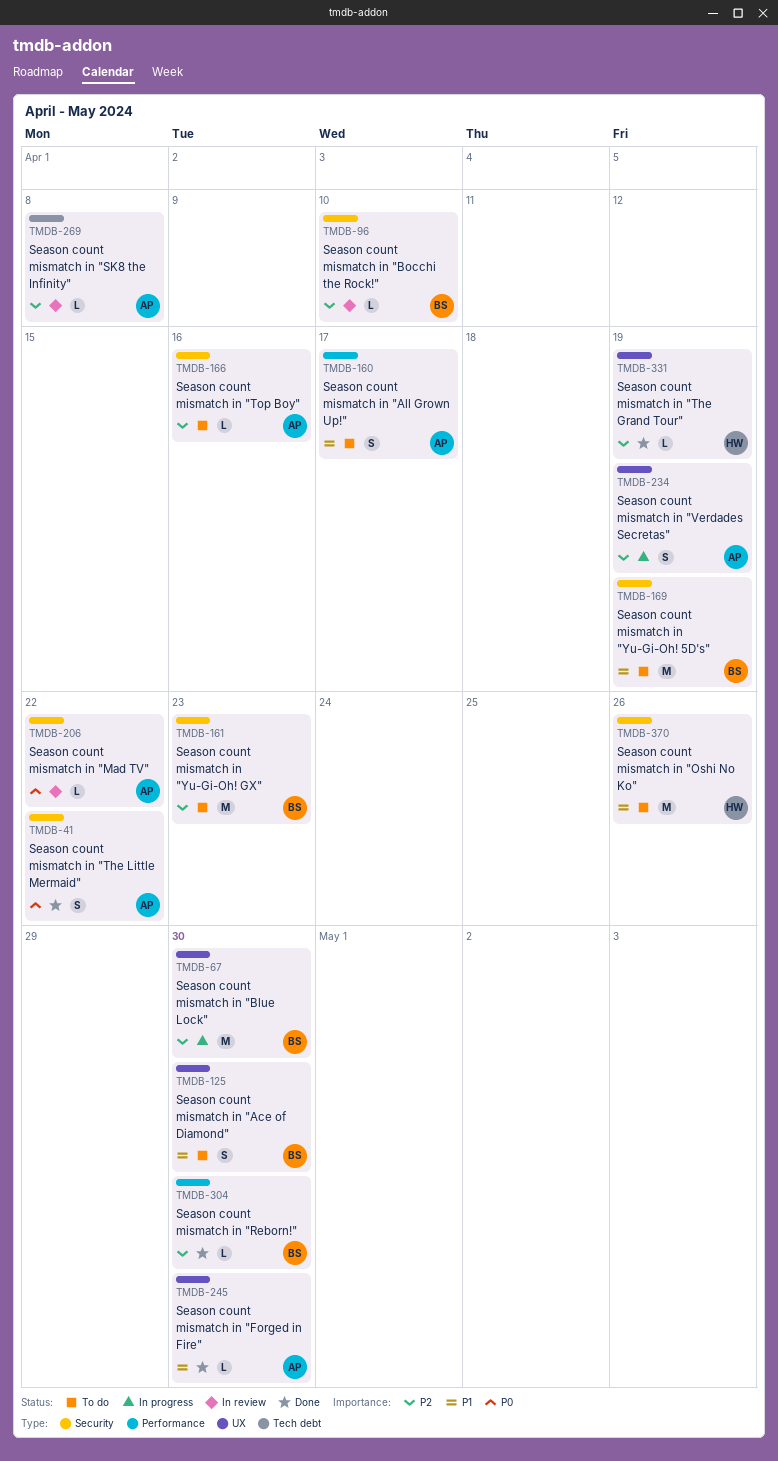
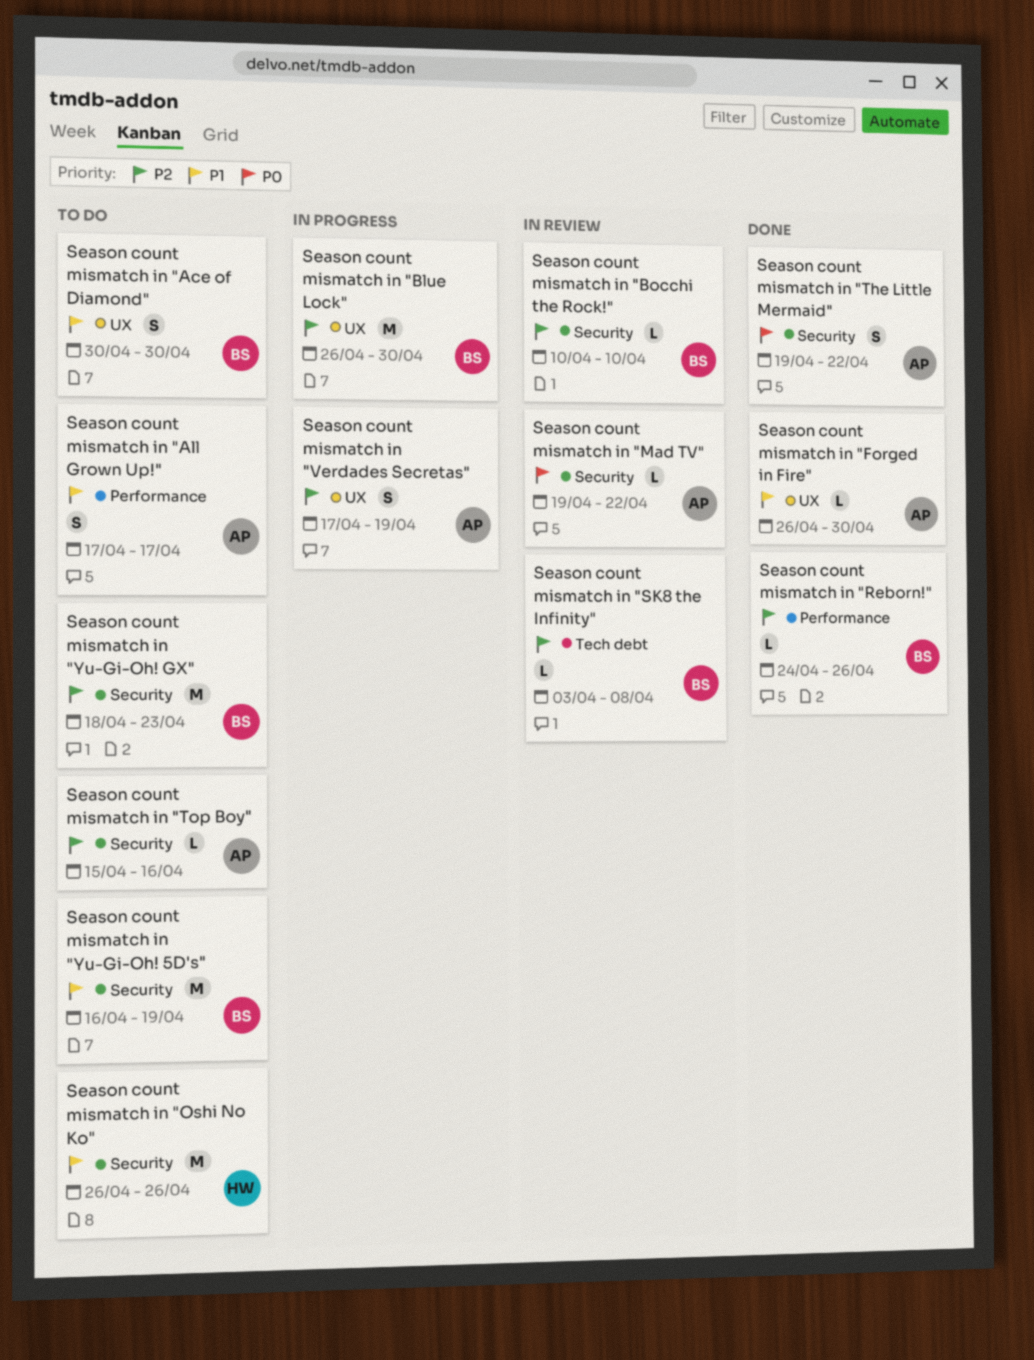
Season count mismatch in "Reborn!", due: Apr 30 -> Apr 26
Season count mismatch in "SK8 the Infinity", owner: AP -> BS
Season count mismatch in "The Grand Tour": present -> none

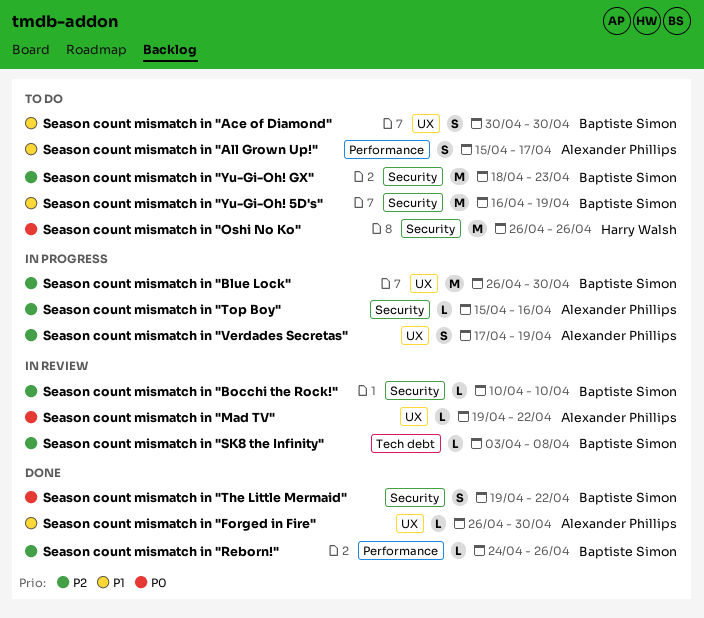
Season count mismatch in "All Grown Up!", start: Apr 17 -> Apr 15
Season count mismatch in "Mad TV", label: Security -> UX
Season count mismatch in "Oshi No Ko", priority: P1 -> P0
Season count mismatch in "The Little Mermaid", owner: Alexander Phillips -> Baptiste Simon
Season count mismatch in "Top Boy", status: To do -> In progress

